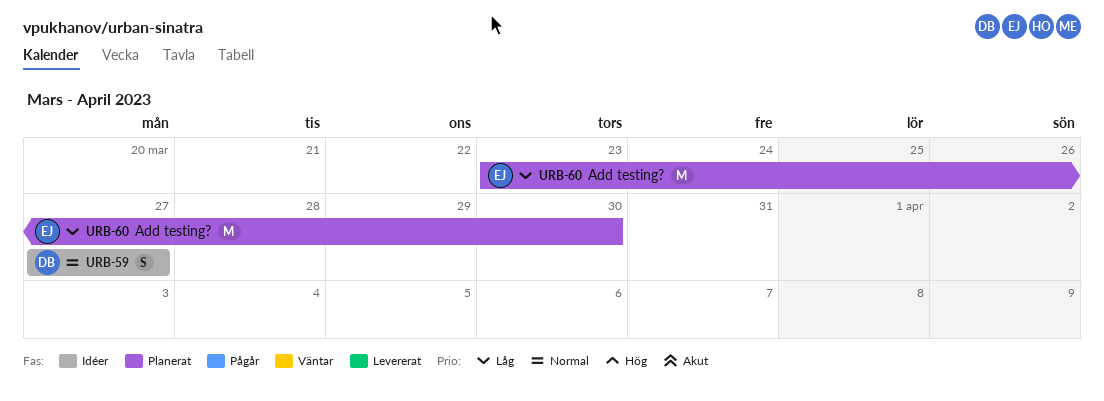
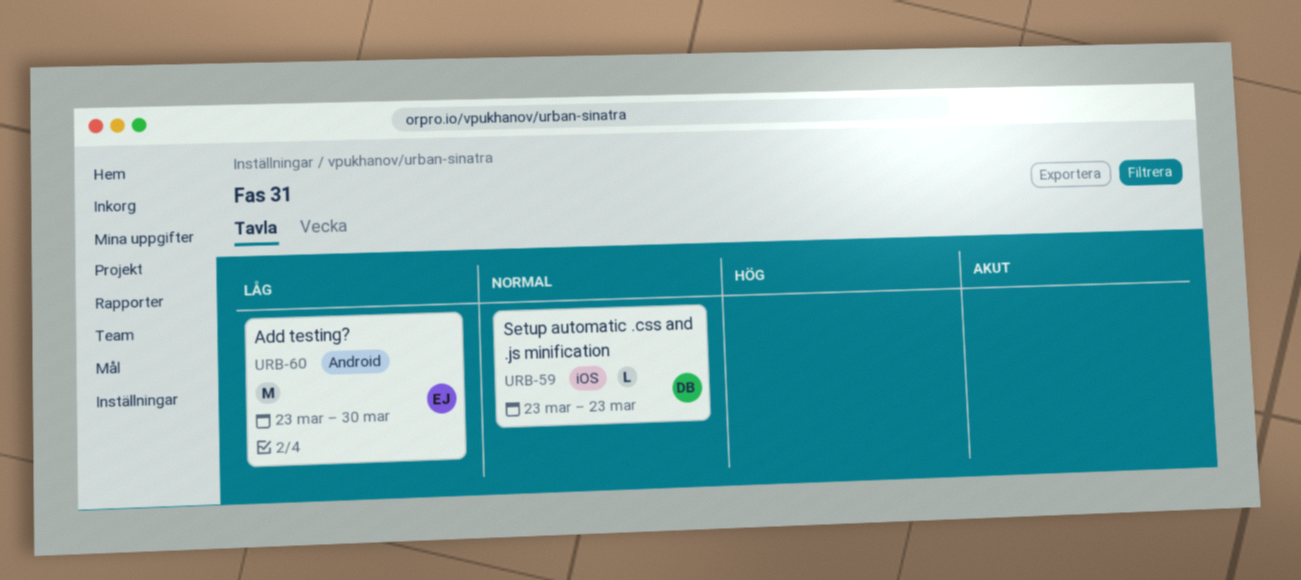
URB-59, estimate: S -> L
URB-59, start: Mar 27 -> Mar 23
URB-59, due: Mar 27 -> Mar 23

